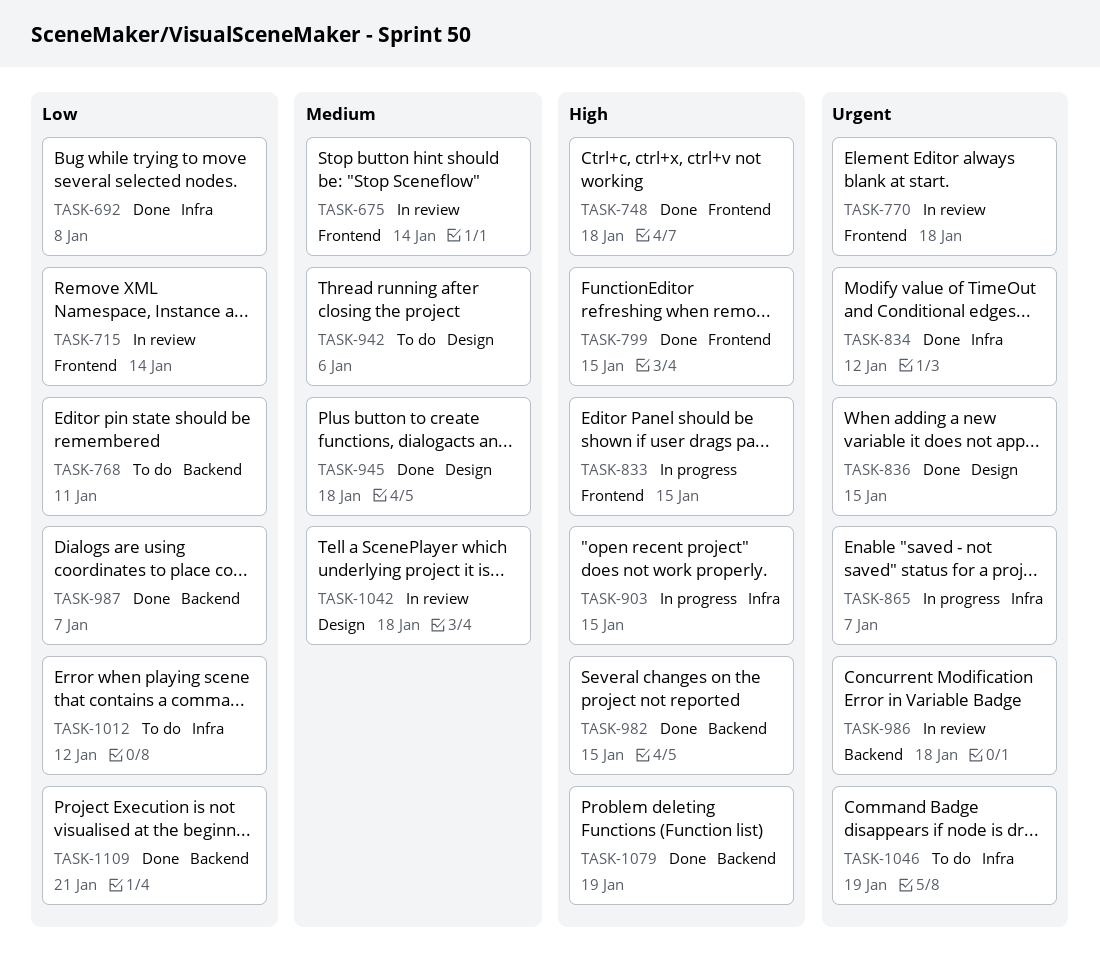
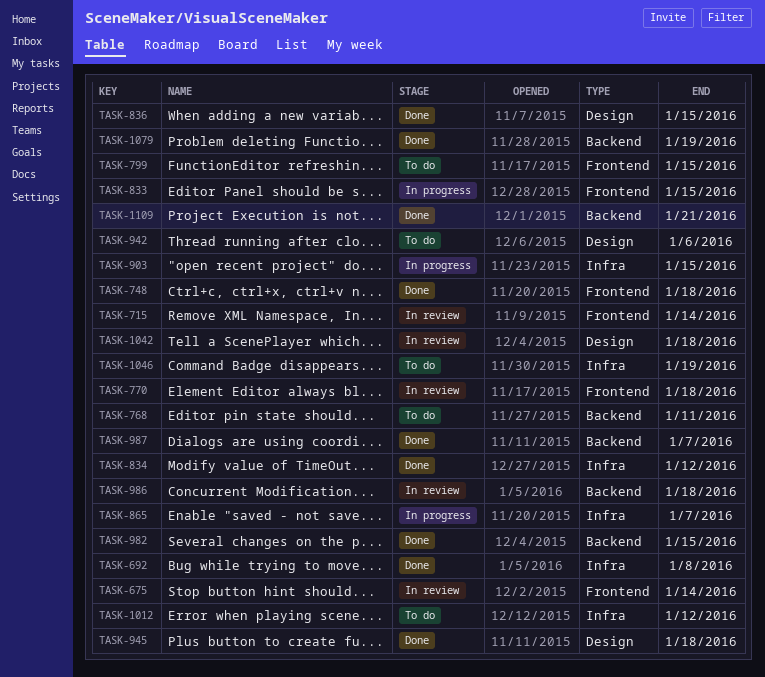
TASK-799, status: Done -> To do

